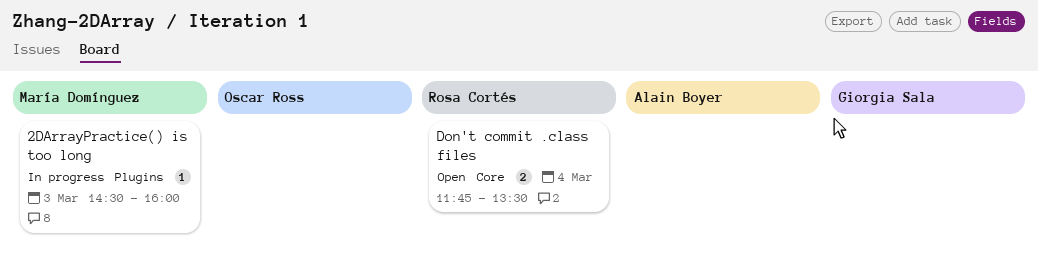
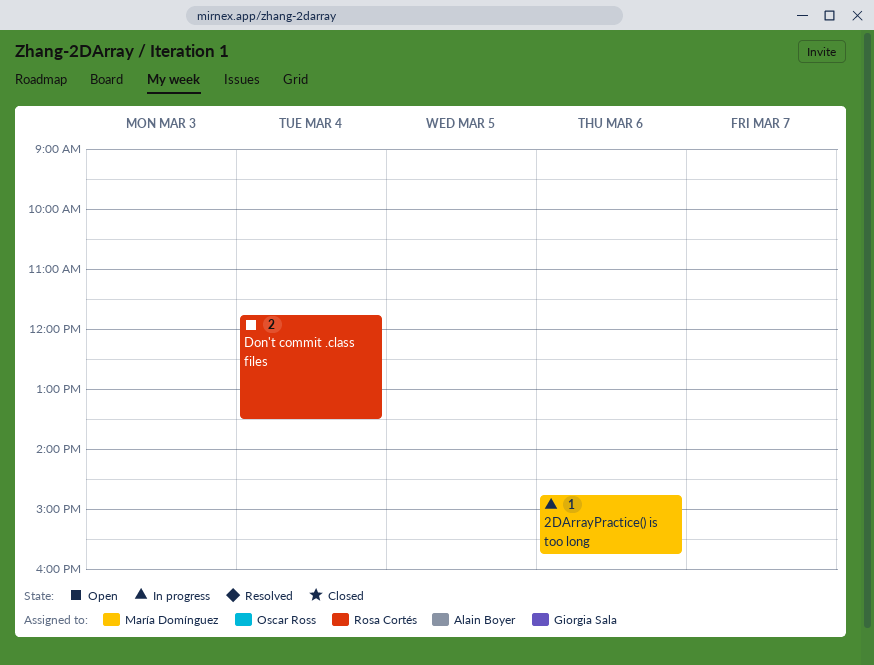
2DArrayPractice() is too long, day: Mar 3 -> Mar 6
2DArrayPractice() is too long, begins: 14:30 -> 14:45
2DArrayPractice() is too long, ends: 16:00 -> 15:45

